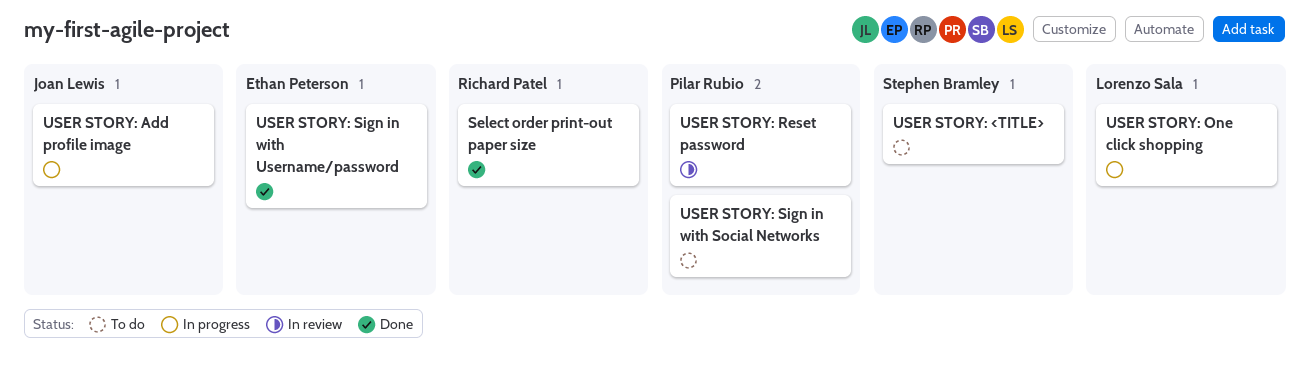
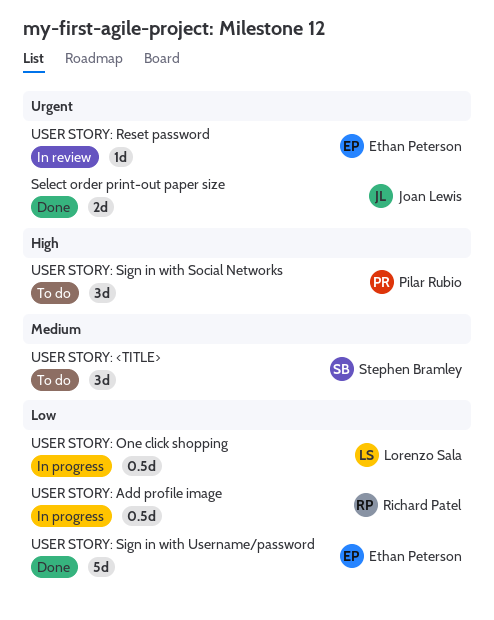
Select order print-out paper size, owner: Richard Patel -> Joan Lewis
USER STORY: Add profile image, owner: Joan Lewis -> Richard Patel
USER STORY: Reset password, owner: Pilar Rubio -> Ethan Peterson

